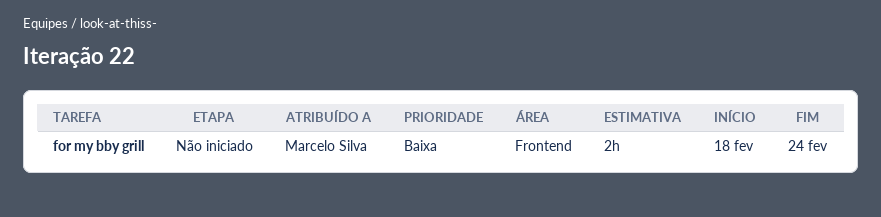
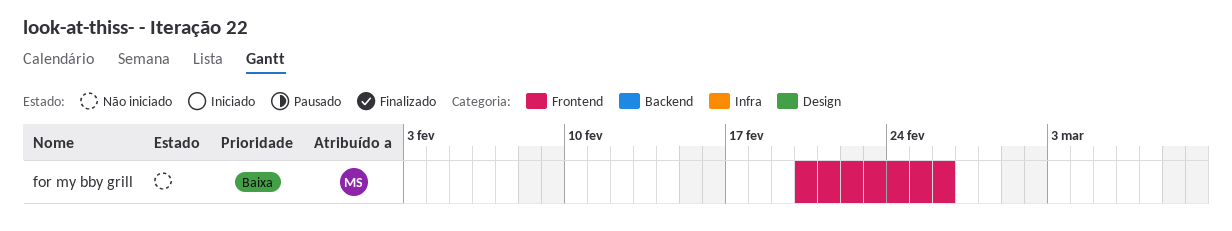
for my bby grill, start: Feb 18 -> Feb 20
for my bby grill, due: Feb 24 -> Feb 26

